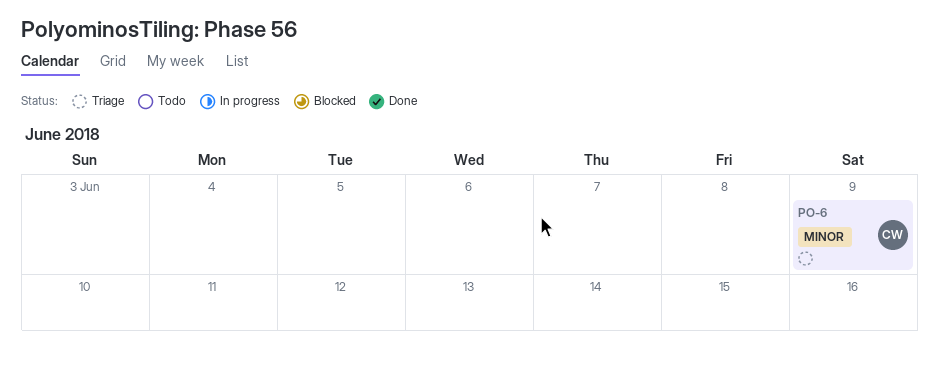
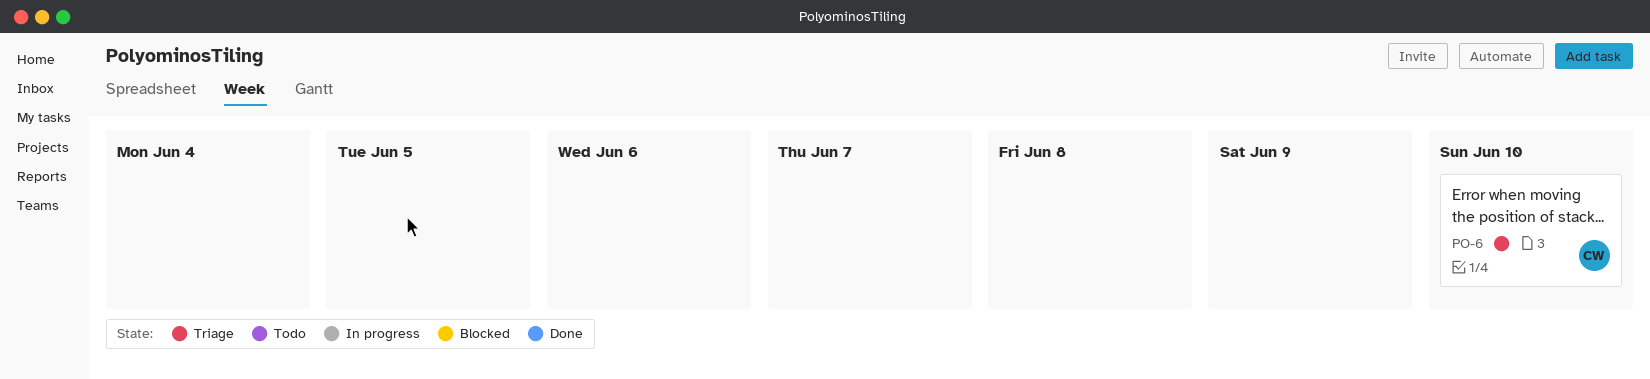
PO-6, due: Jun 9 -> Jun 10

